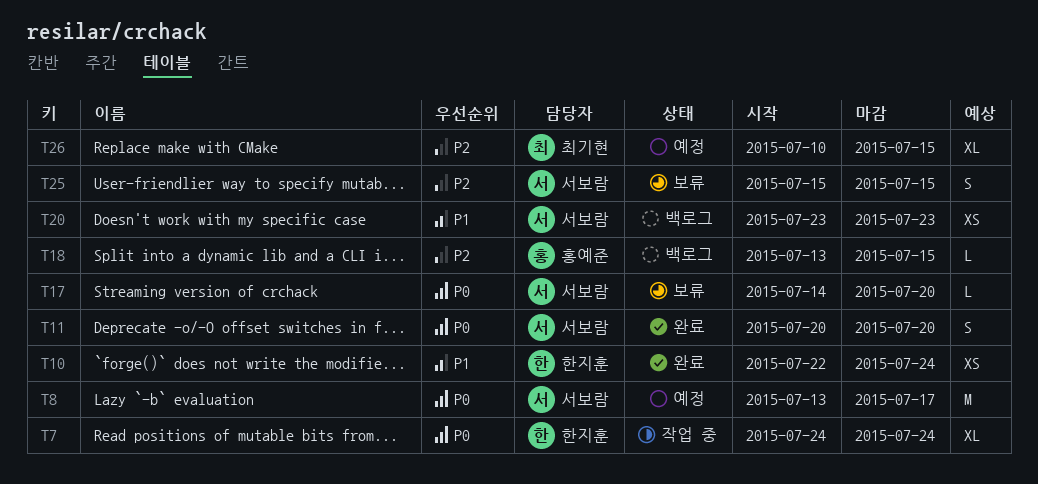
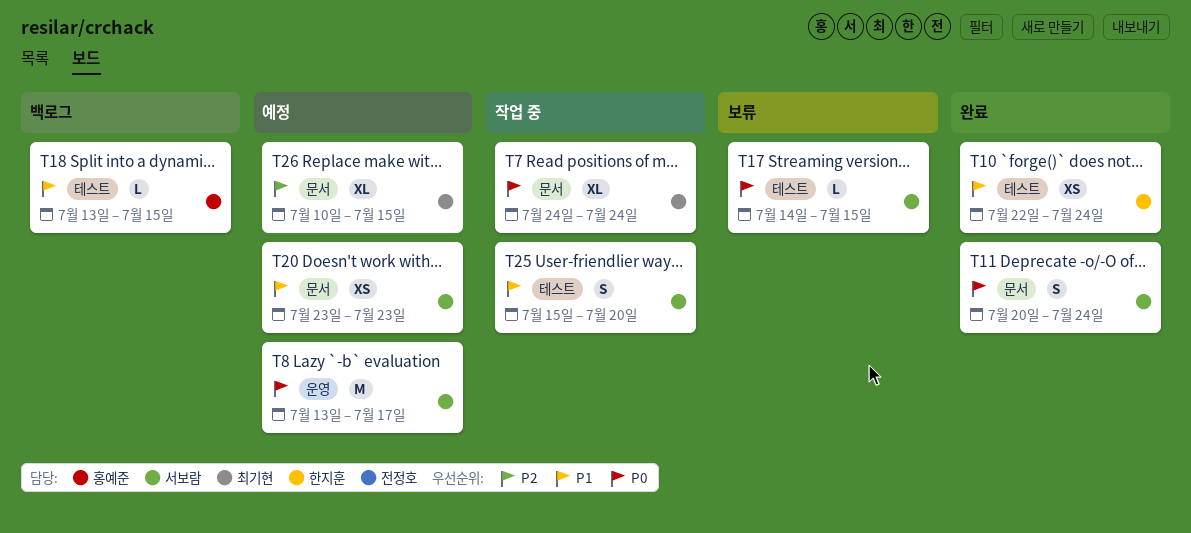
T7, owner: 한지훈 -> 최기현
T11, due: Jul 20 -> Jul 24
T17, due: Jul 20 -> Jul 15
T18, priority: P2 -> P1
T20, status: 백로그 -> 예정
T25, status: 보류 -> 작업 중
T25, priority: P2 -> P1
T25, due: Jul 15 -> Jul 20

